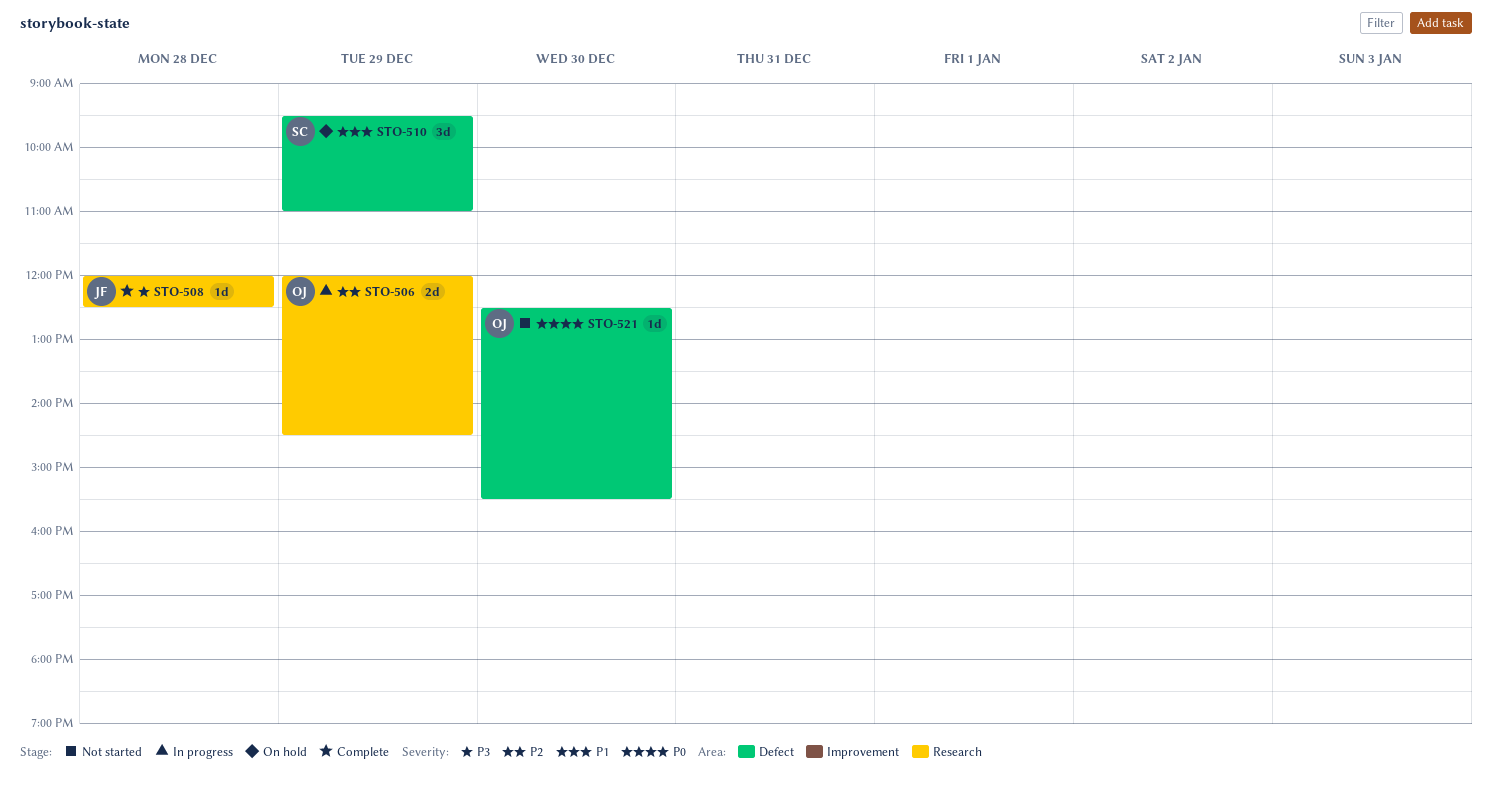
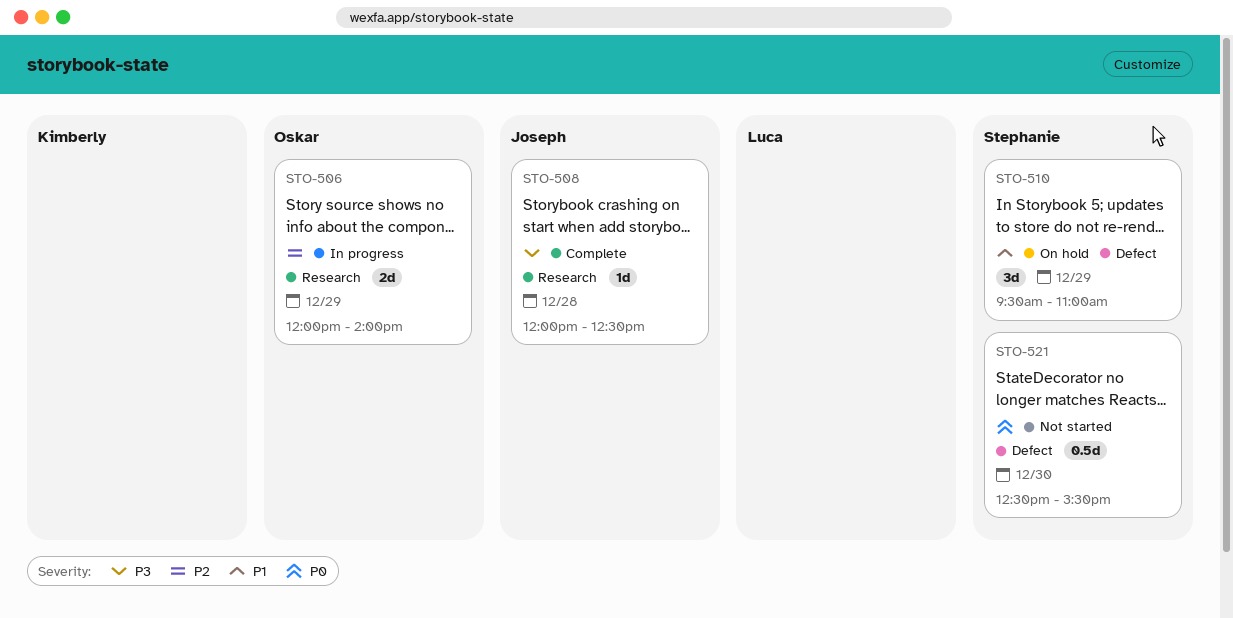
STO-506, ends: 14:30 -> 14:00
STO-521, owner: Oskar -> Stephanie
STO-521, estimate: 1d -> 0.5d

